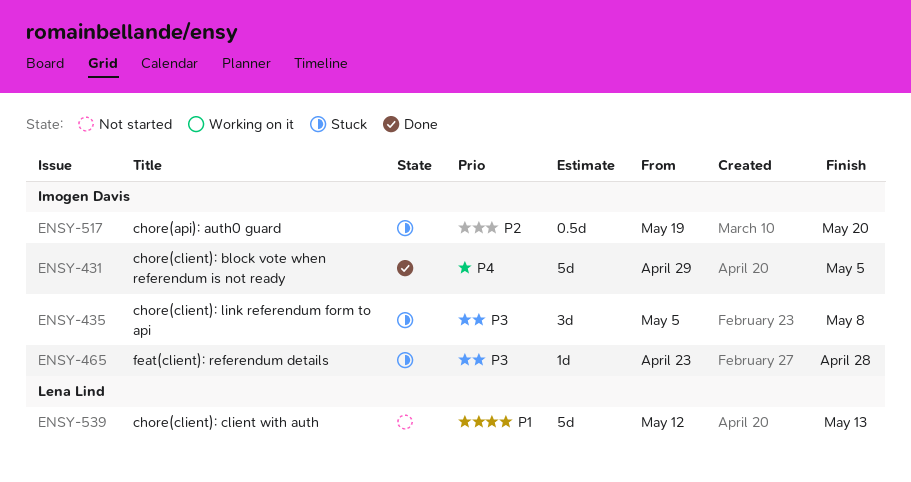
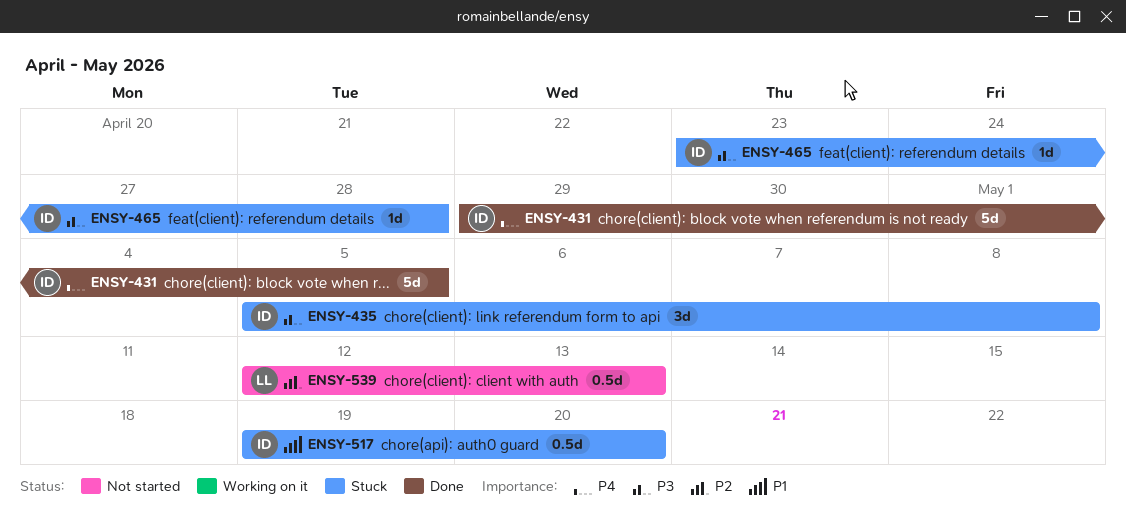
ENSY-517, priority: P2 -> P1
ENSY-539, priority: P1 -> P2
ENSY-539, estimate: 5d -> 0.5d

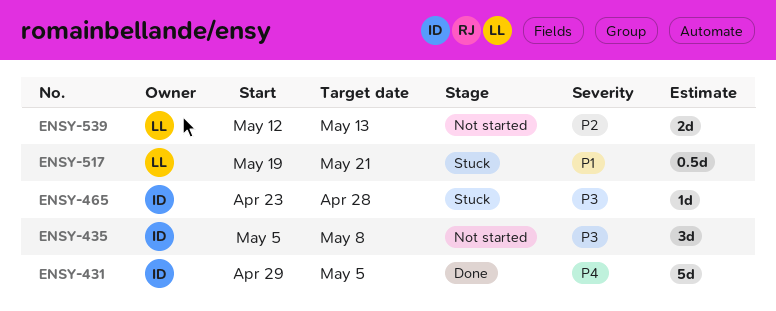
ENSY-435, status: Stuck -> Not started
ENSY-517, owner: ID -> LL
ENSY-517, due: May 20 -> May 21
ENSY-539, estimate: 0.5d -> 2d

